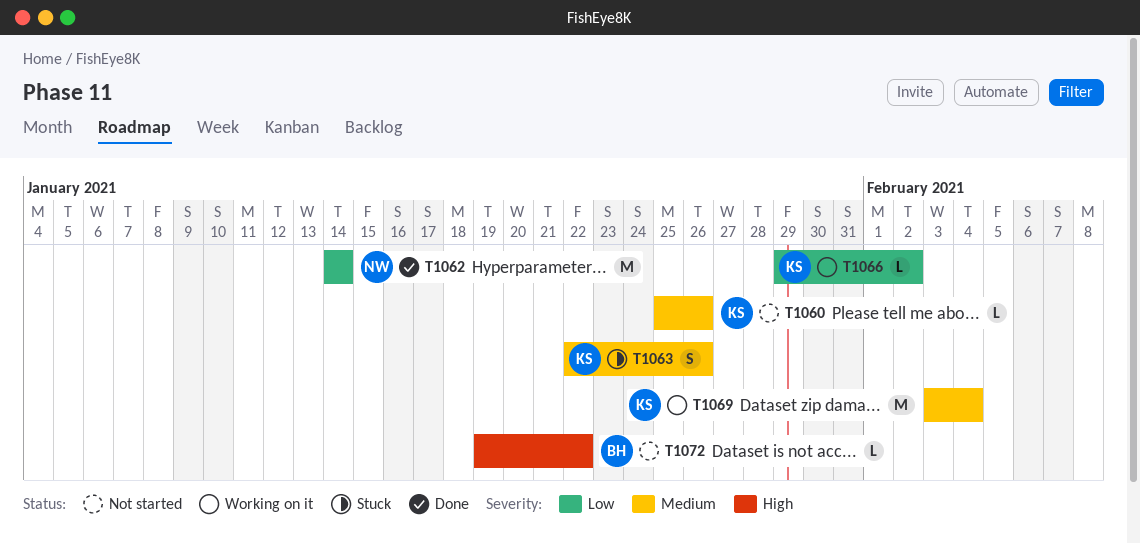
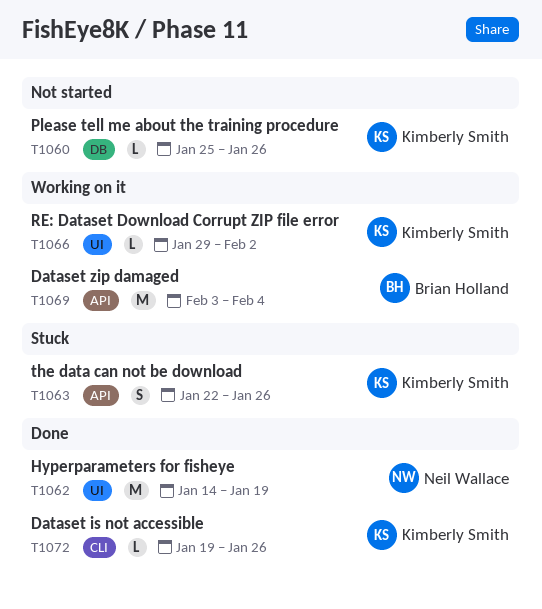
T1062, due: Jan 14 -> Jan 19
T1069, owner: Kimberly Smith -> Brian Holland
T1072, status: Not started -> Done
T1072, owner: Brian Holland -> Kimberly Smith
T1072, due: Jan 22 -> Jan 26

